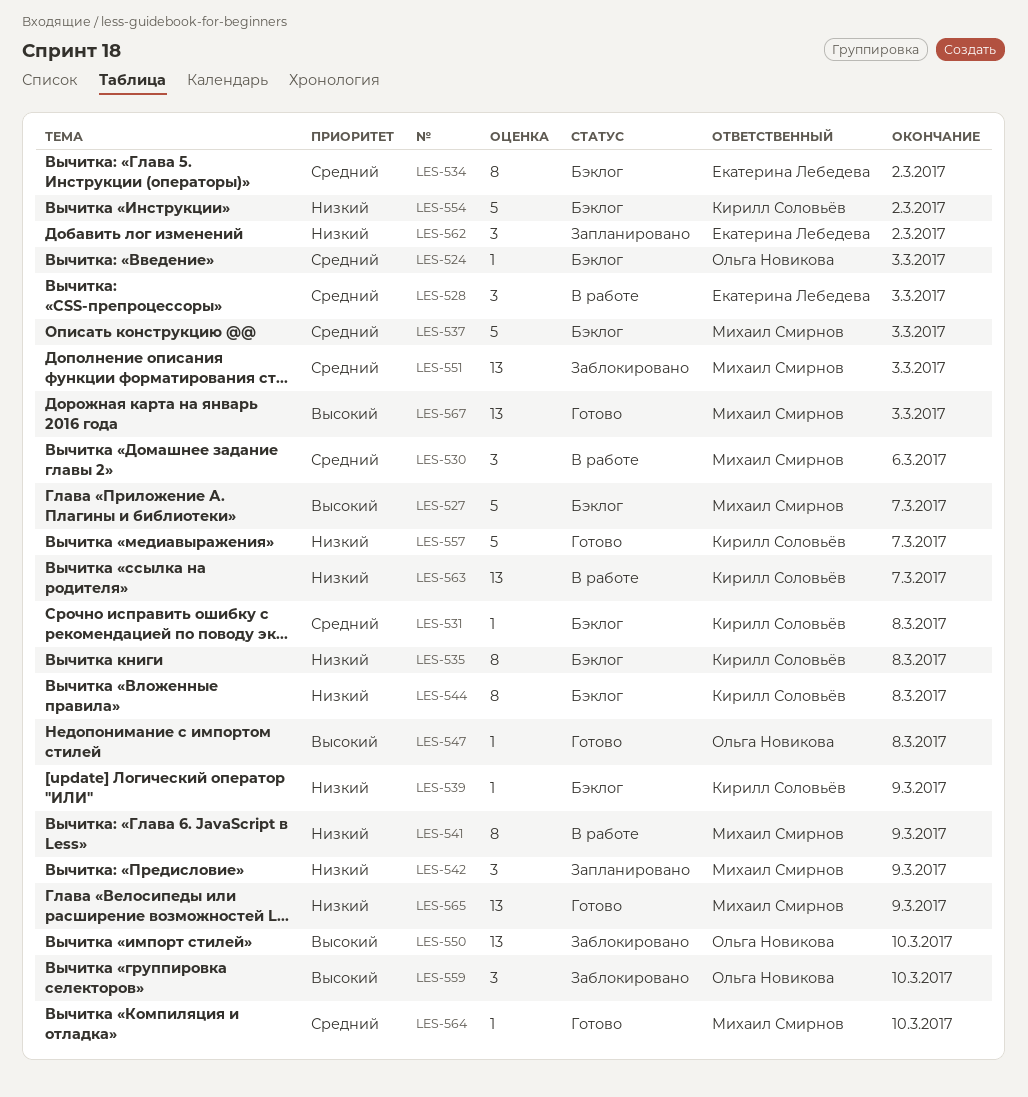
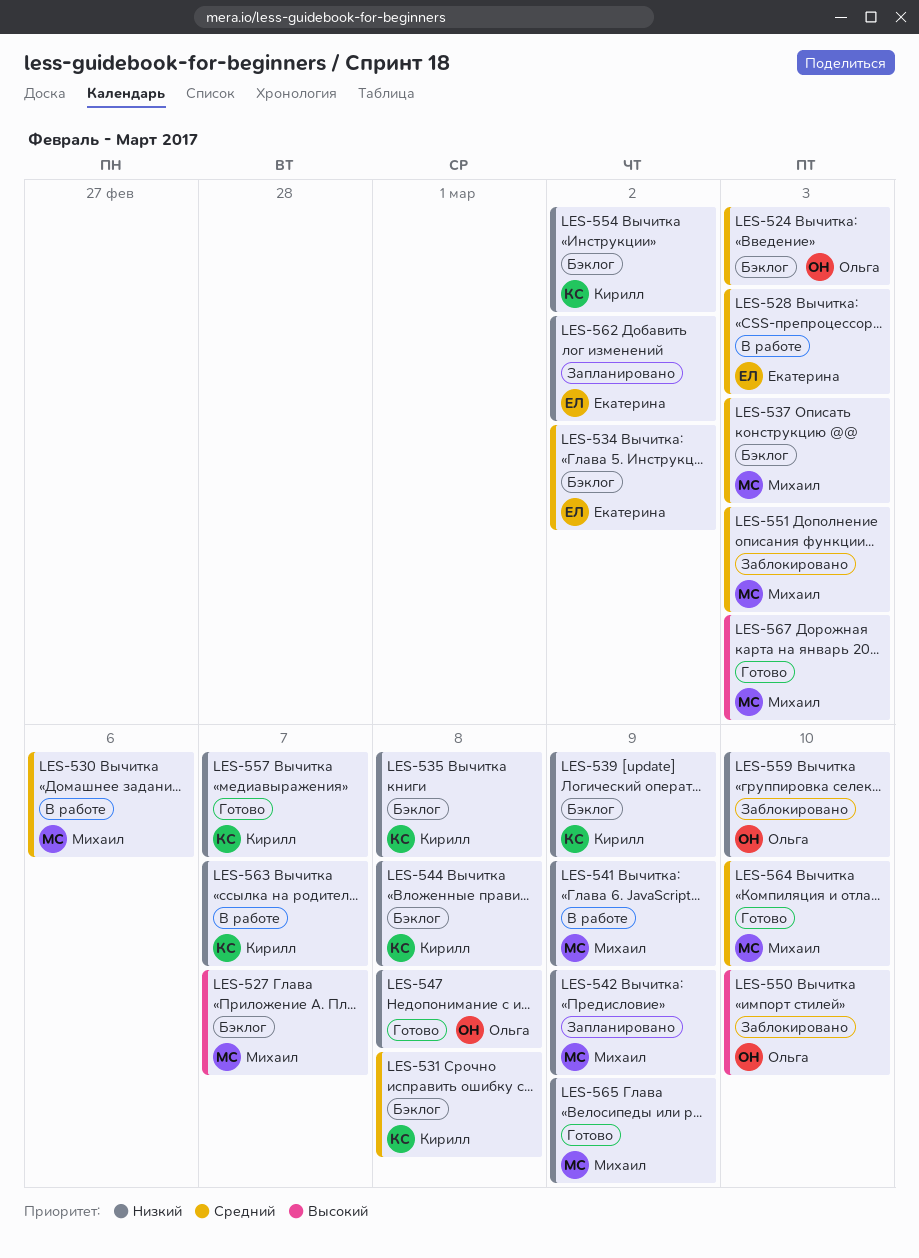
LES-547, priority: Высокий -> Низкий
LES-559, priority: Высокий -> Низкий

